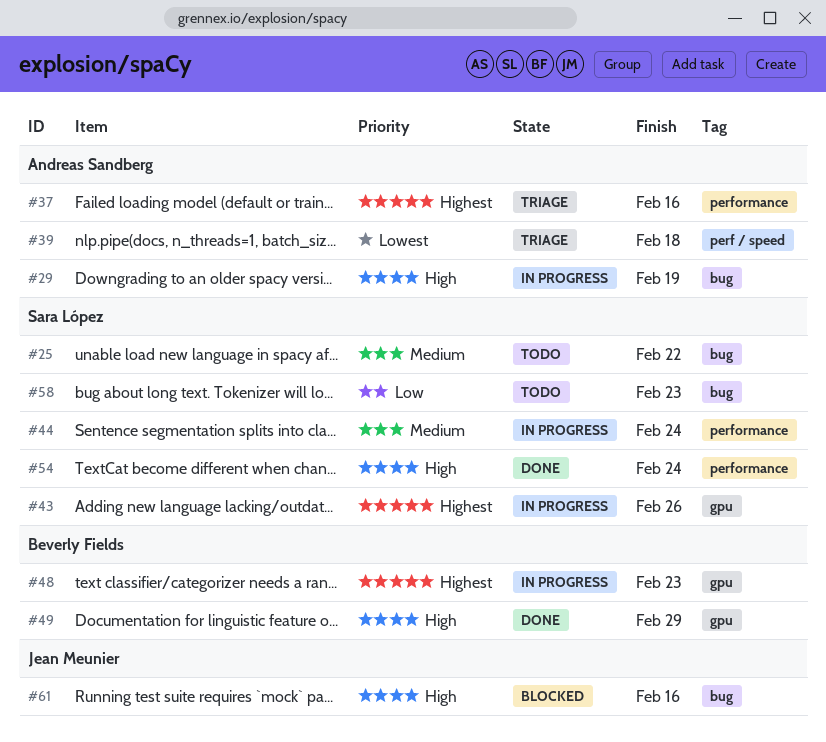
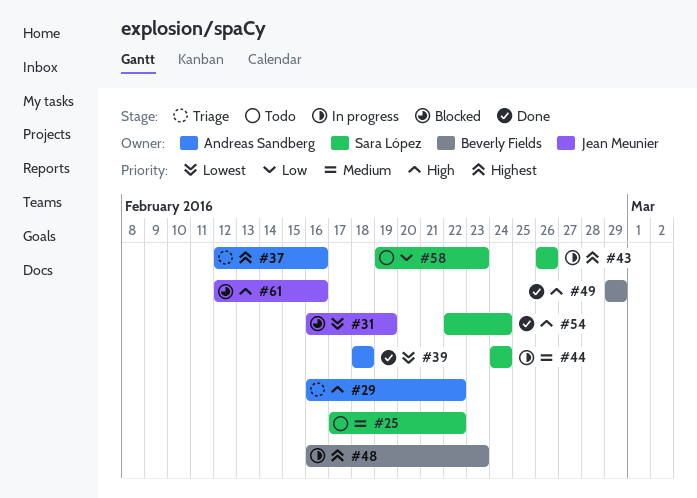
#29, status: In progress -> Triage
#29, due: Feb 19 -> Feb 22
#31: none -> present
#39, status: Triage -> Done

